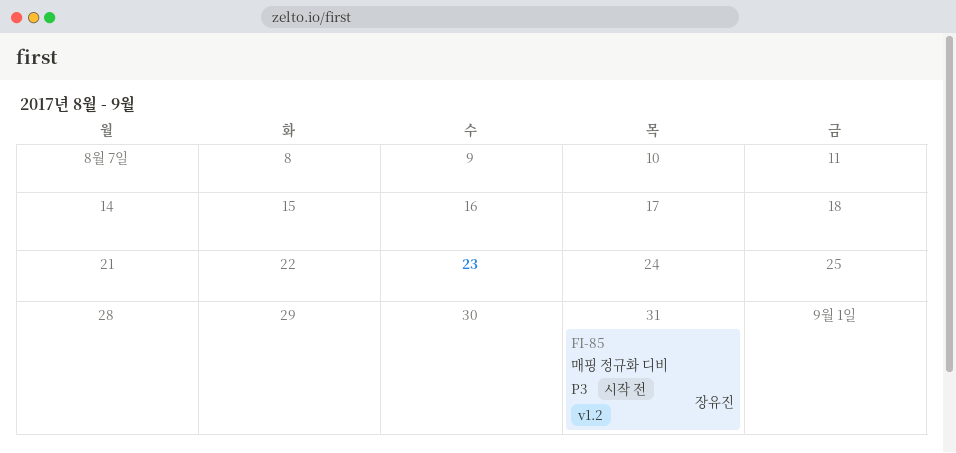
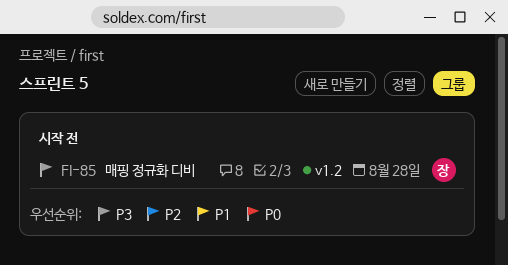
FI-85, due: Aug 31 -> Aug 28

